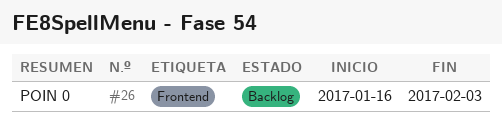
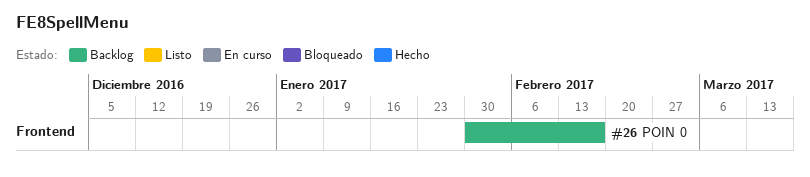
#26, start: Jan 16 -> Jan 30
#26, due: Feb 3 -> Feb 17

